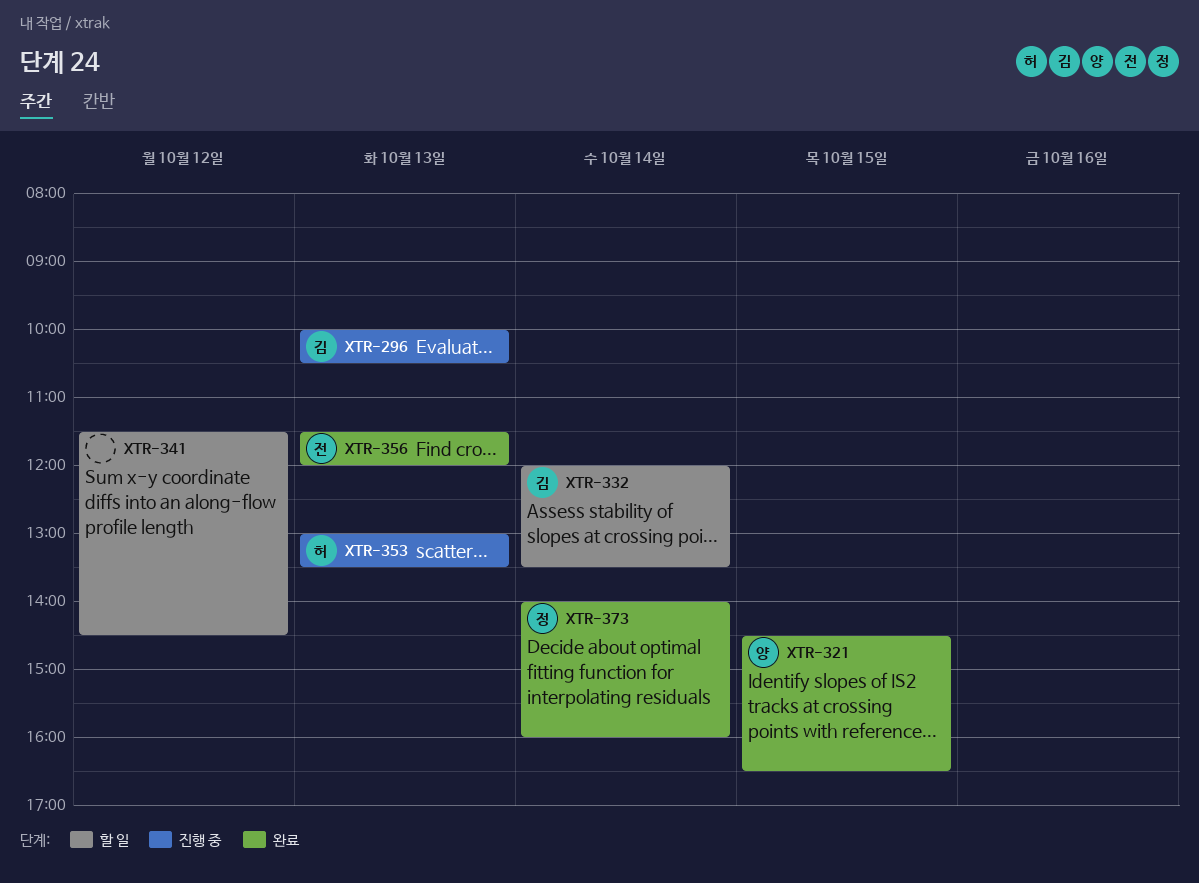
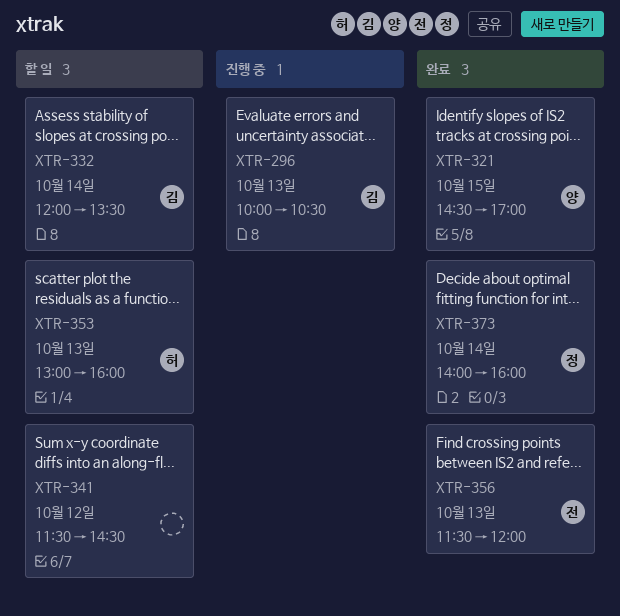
XTR-321, ends: 16:30 -> 17:00
XTR-353, status: 진행 중 -> 할 일
XTR-353, ends: 13:30 -> 16:00

